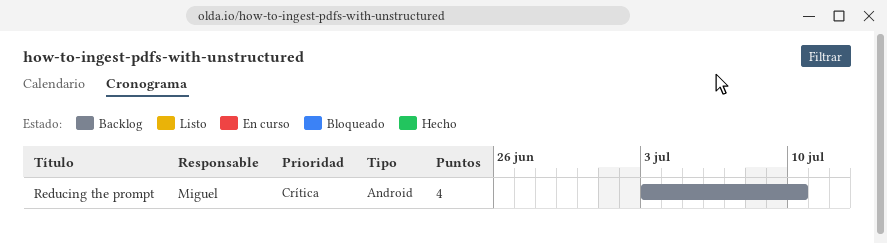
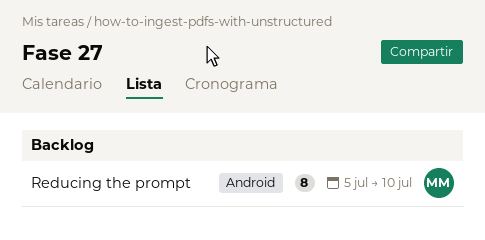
Reducing the prompt, estimate: 4 -> 8
Reducing the prompt, start: Jul 3 -> Jul 5

